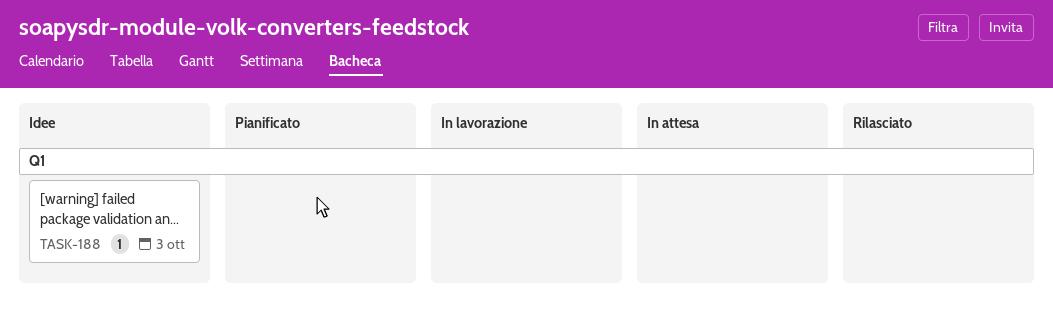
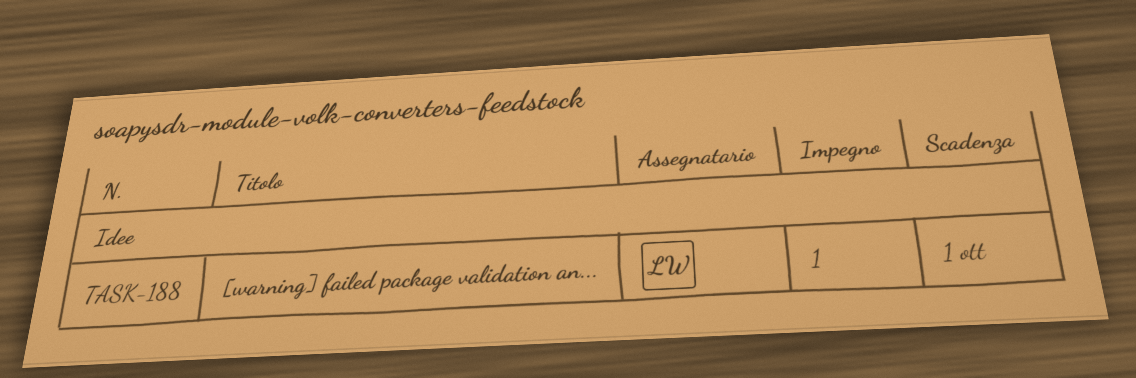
TASK-188, due: Oct 3 -> Oct 1

